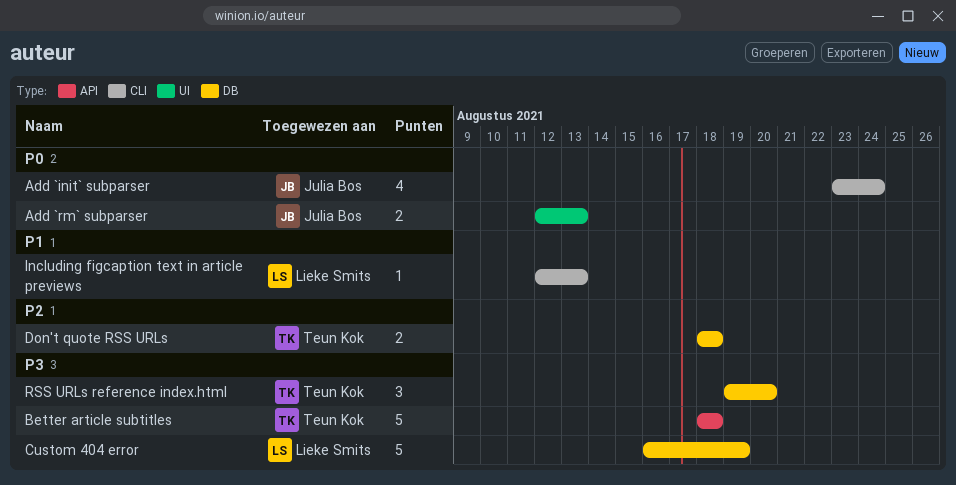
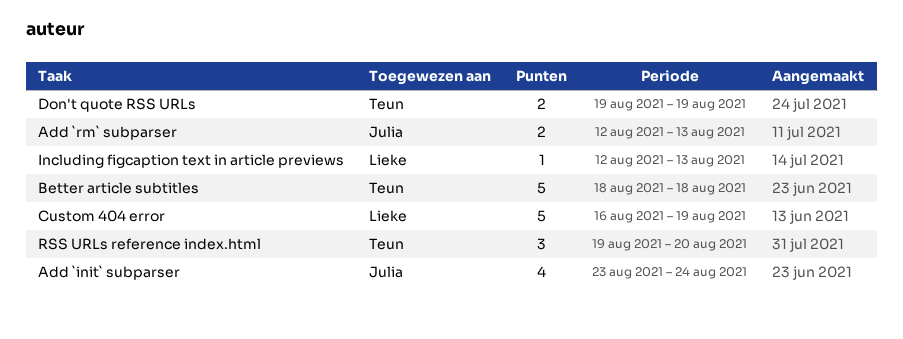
Don't quote RSS URLs, start: Aug 18 -> Aug 19
Don't quote RSS URLs, due: Aug 18 -> Aug 19

